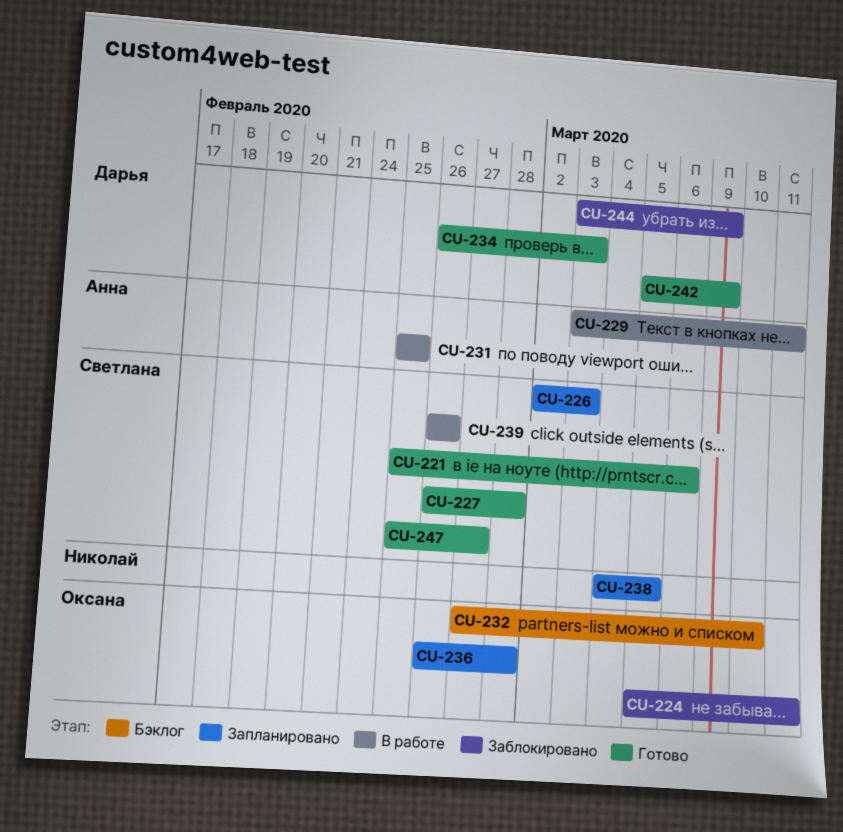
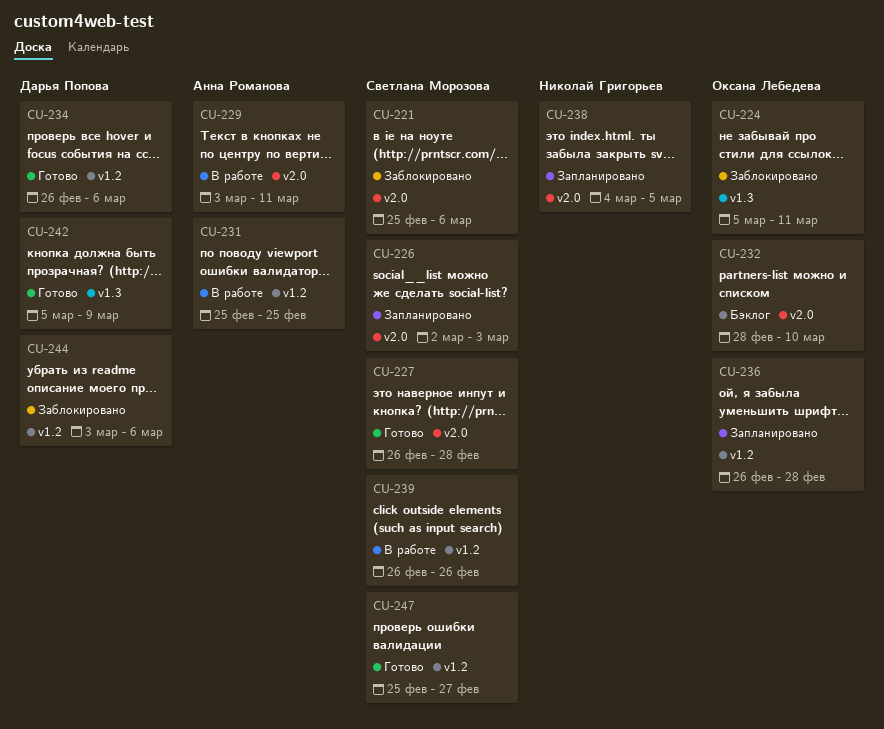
CU-221, status: Готово -> Заблокировано
CU-232, start: Feb 27 -> Feb 28
CU-234, due: Mar 3 -> Mar 6
CU-244, due: Mar 9 -> Mar 6

